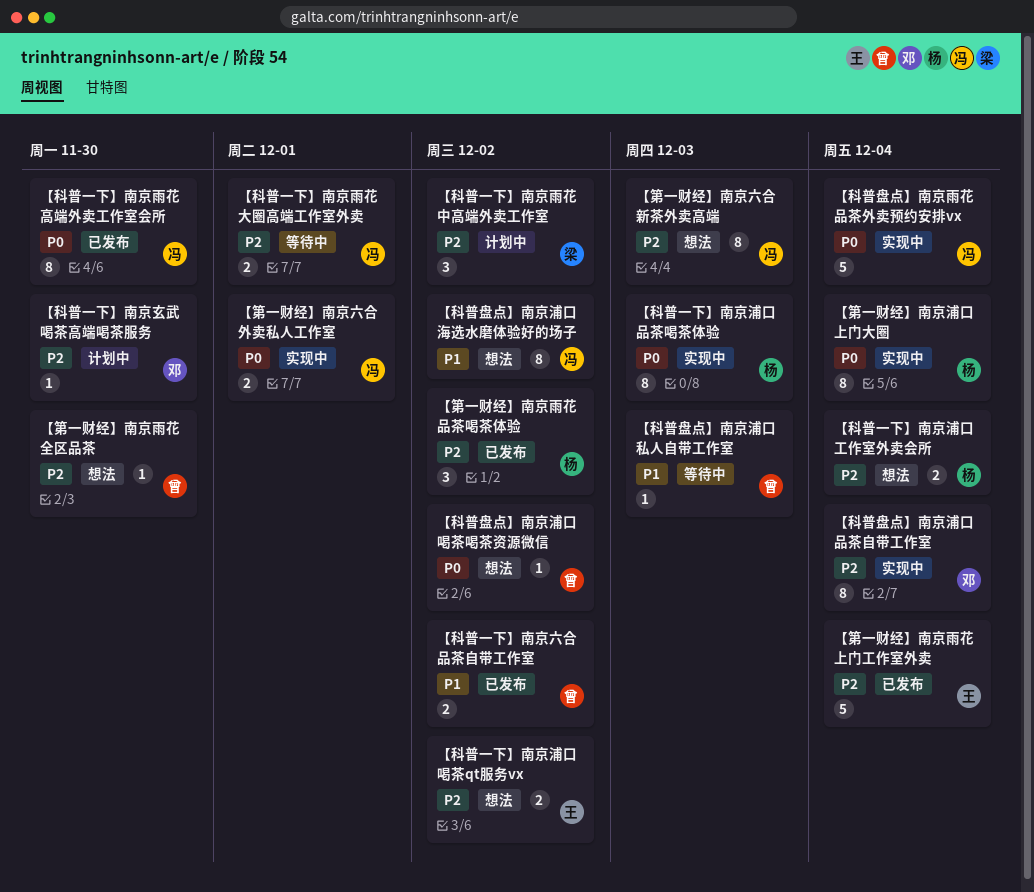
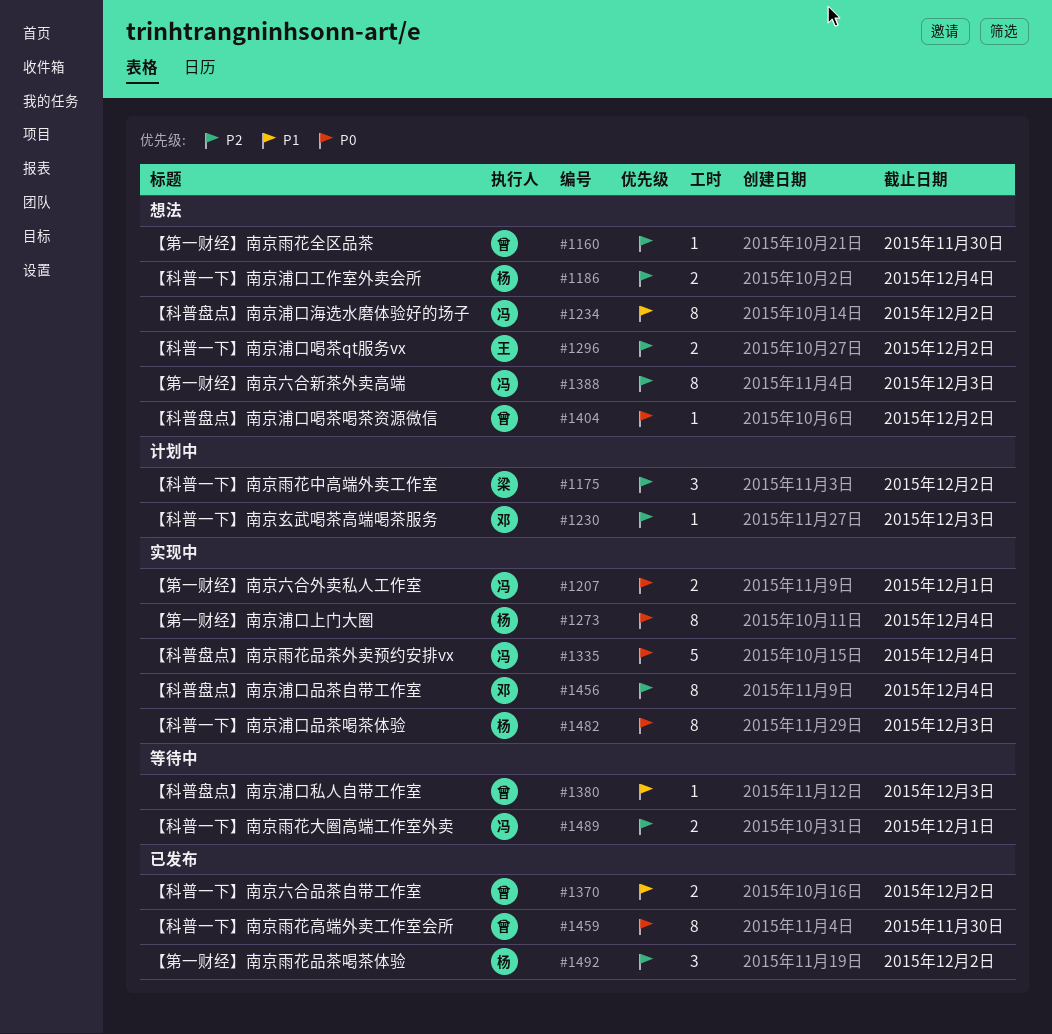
【科普一下】南京玄武喝茶高端喝茶服务, due: Nov 30 -> Dec 3
【科普一下】南京雨花高端外卖工作室会所, owner: 冯 -> 曾
【第一财经】南京雨花上门工作室外卖: present -> none

